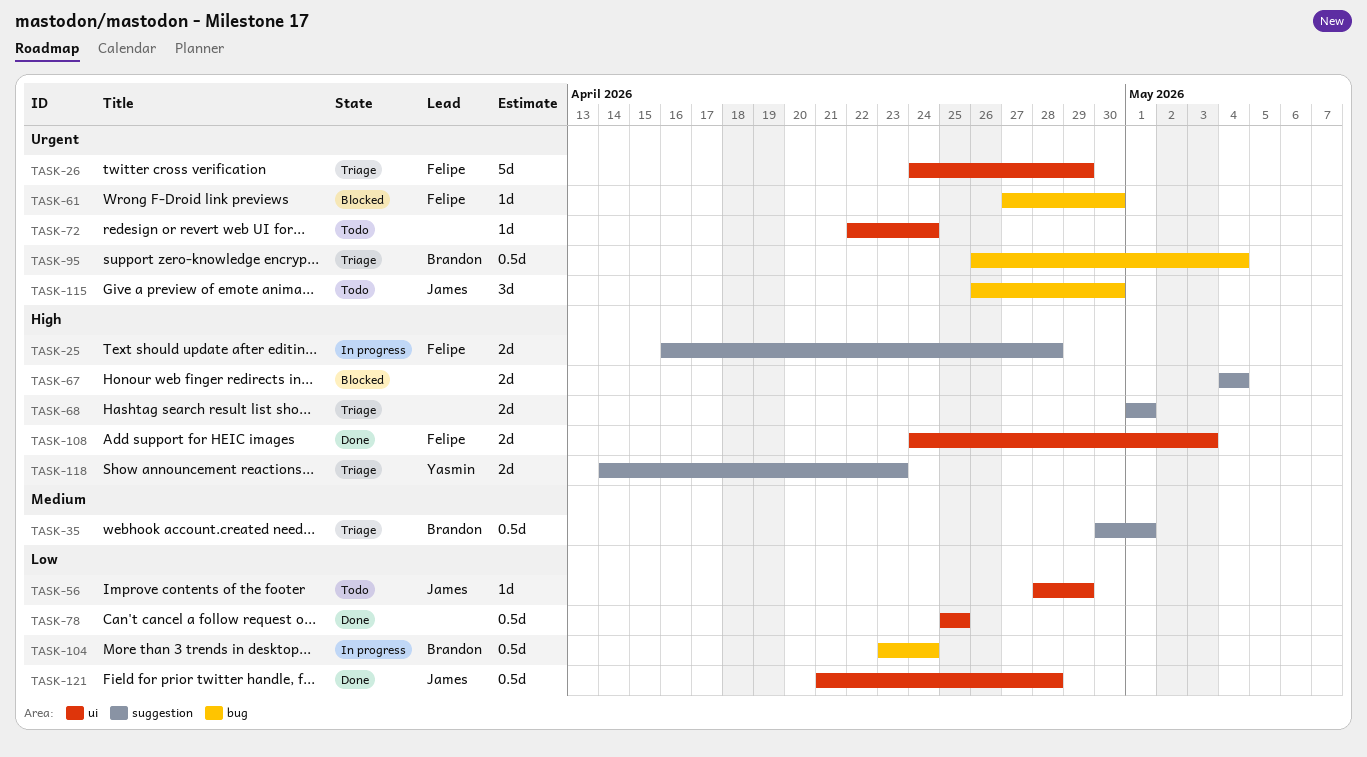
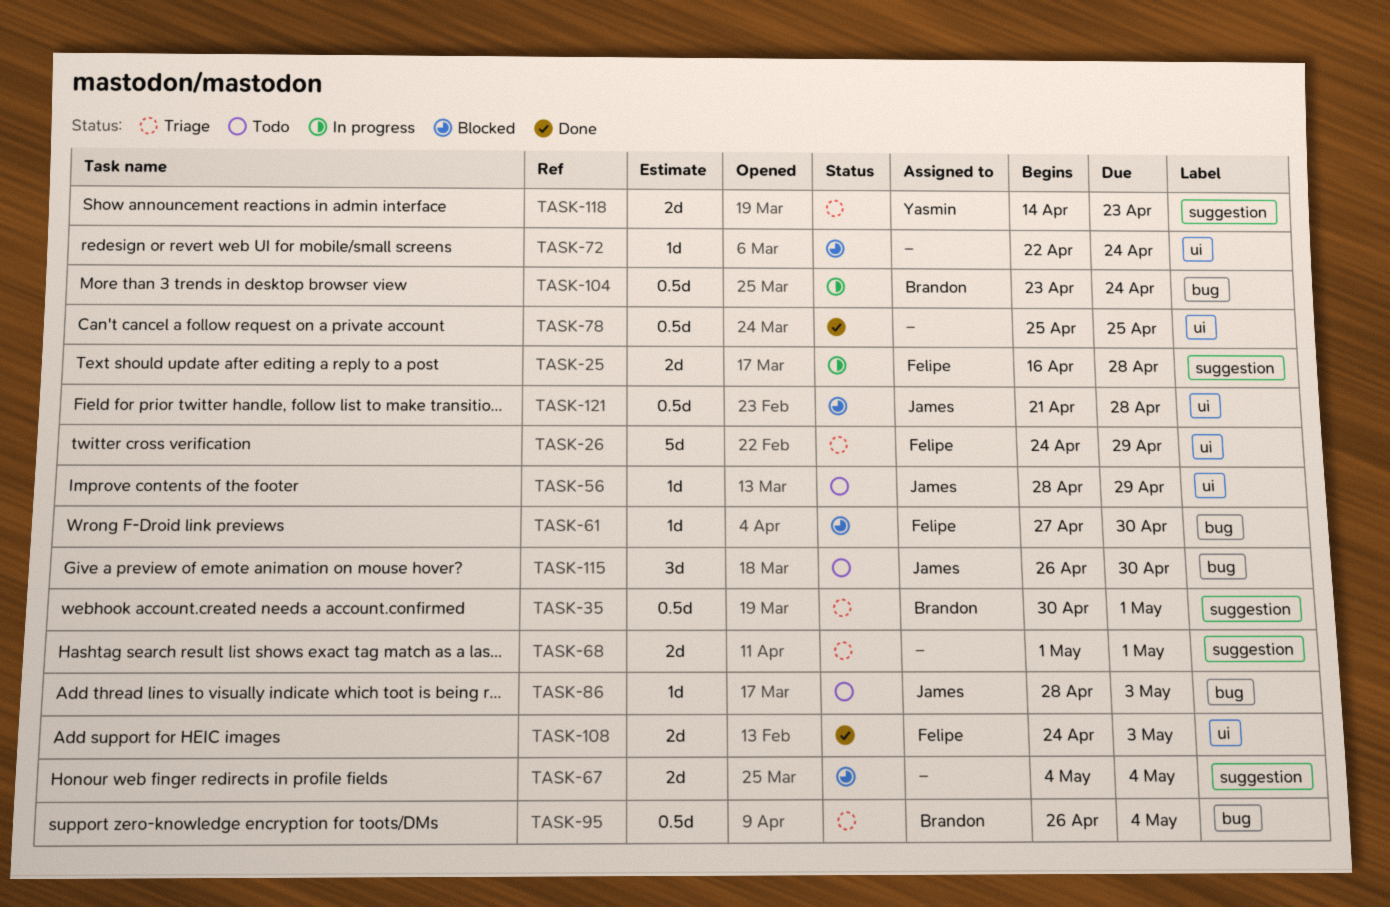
TASK-72, status: Todo -> Blocked
TASK-86: none -> present
TASK-121, status: Done -> Blocked

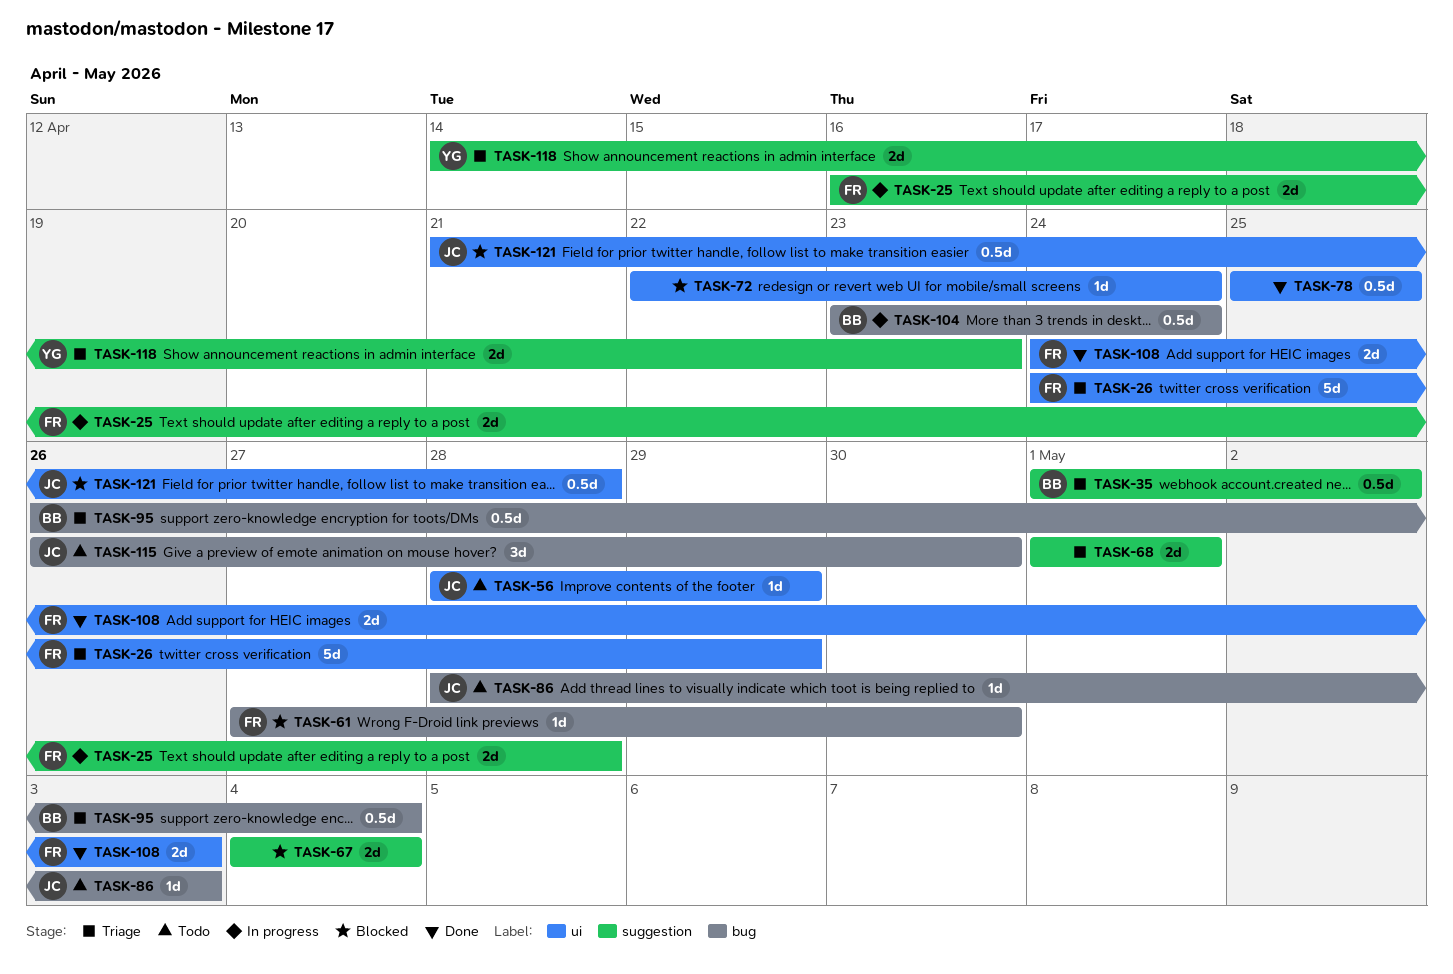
TASK-35, start: Apr 30 -> May 1
TASK-35, due: May 1 -> May 2

